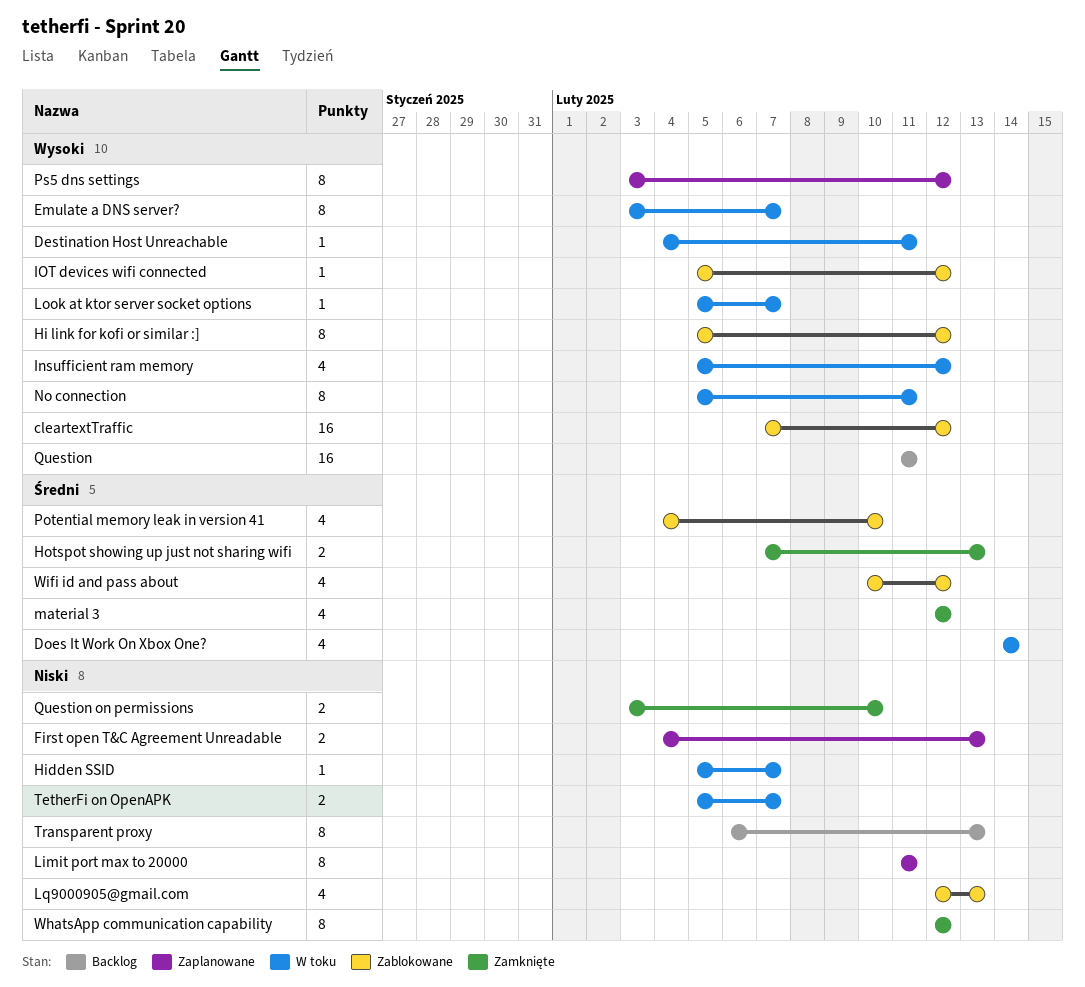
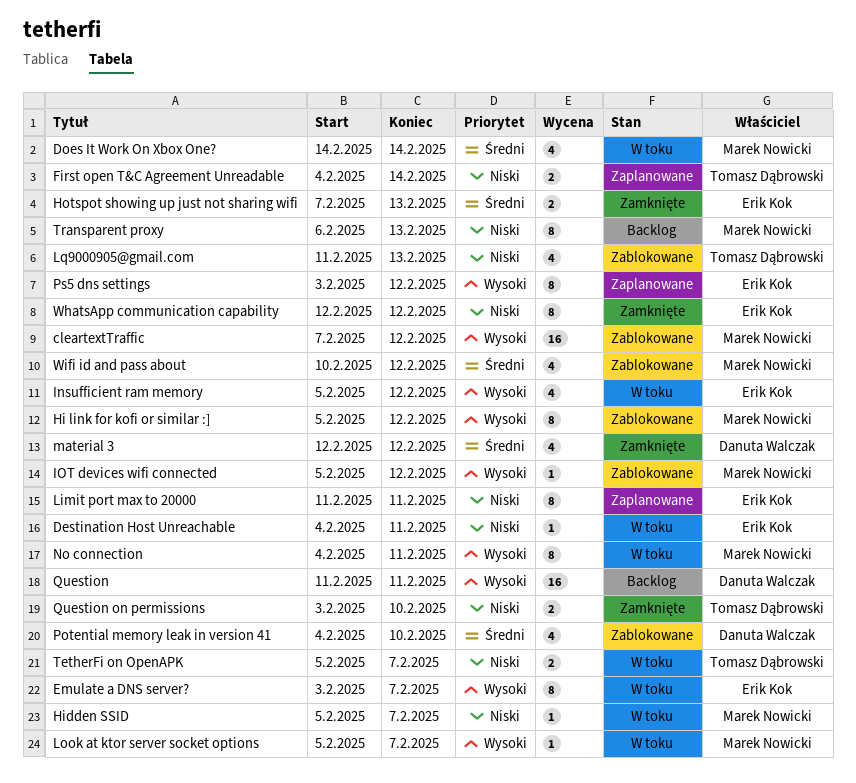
Destination Host Unreachable, priority: Wysoki -> Niski
First open T&C Agreement Unreadable, due: Feb 13 -> Feb 14
Lq9000905@gmail.com, start: Feb 12 -> Feb 11
No connection, start: Feb 5 -> Feb 4

